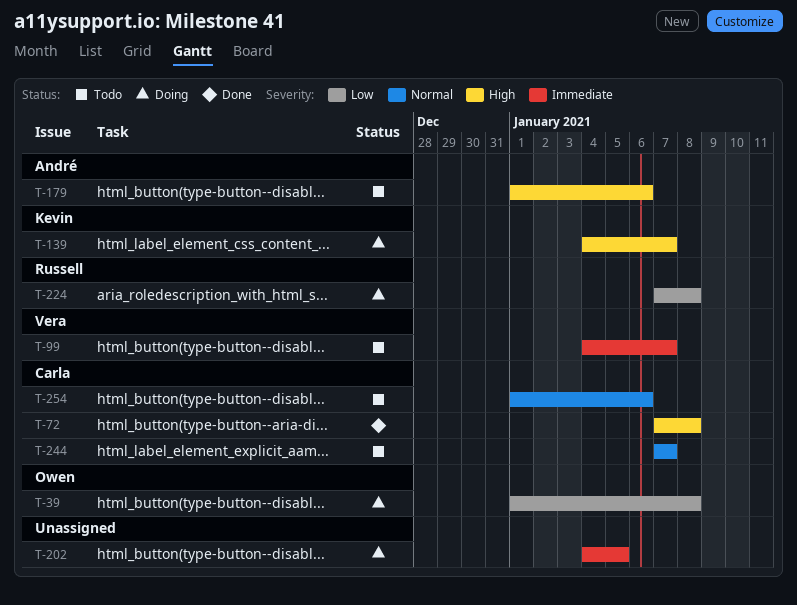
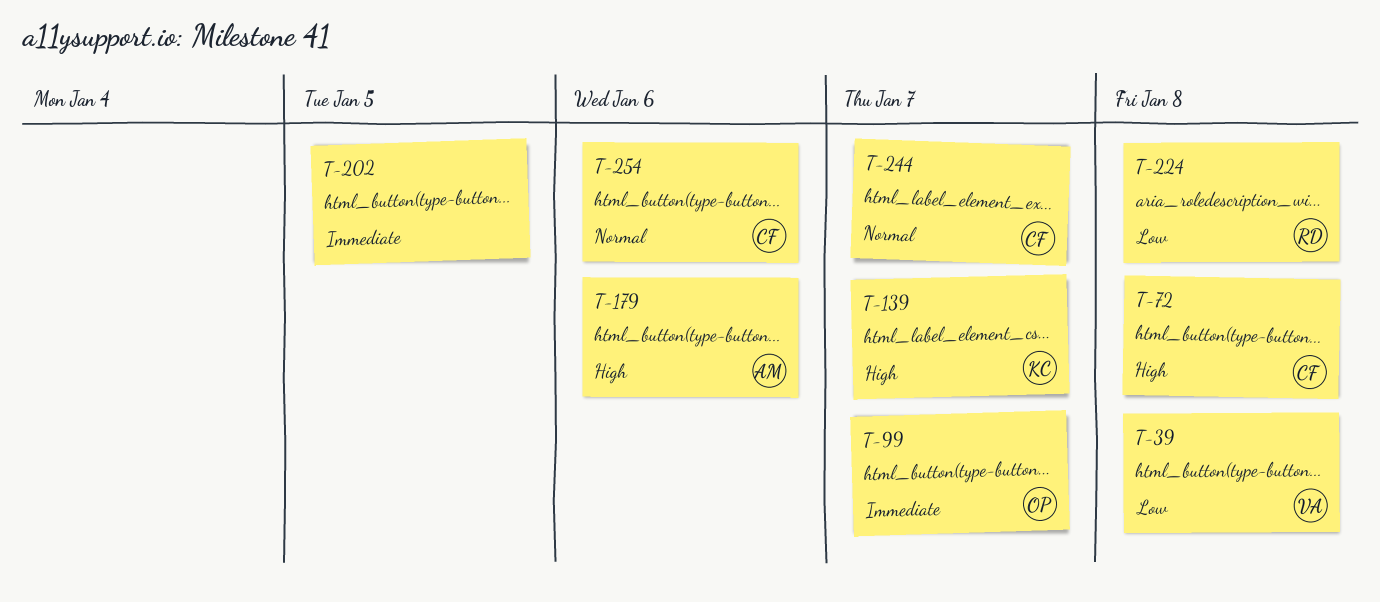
T-39, owner: Owen -> Vera
T-99, owner: Vera -> Owen

